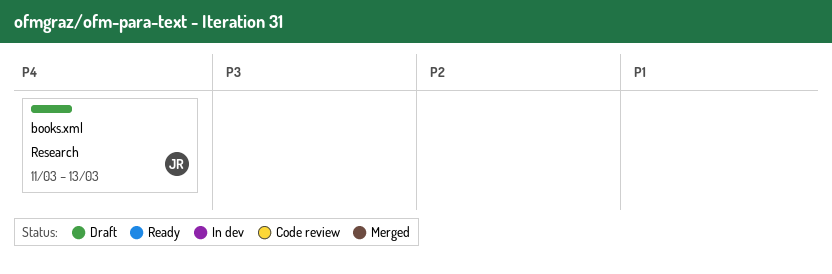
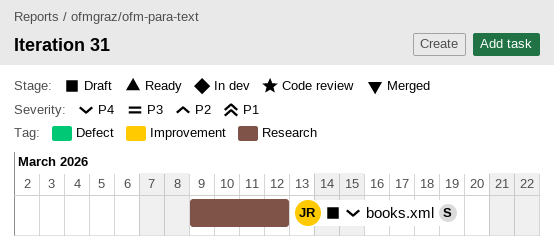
books.xml, start: Mar 11 -> Mar 9
books.xml, due: Mar 13 -> Mar 12

